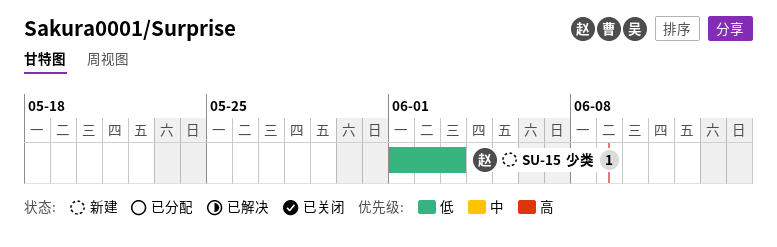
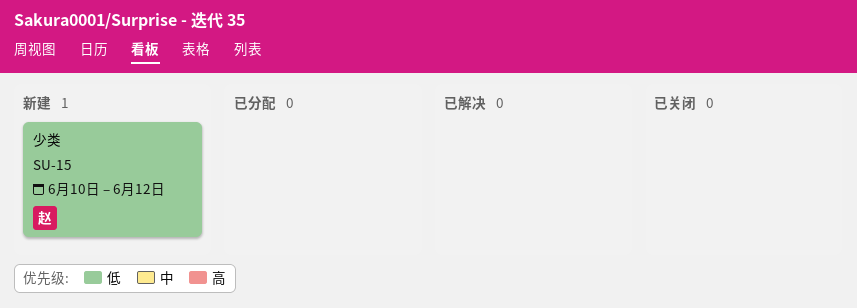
SU-15, start: Jun 1 -> Jun 10
SU-15, due: Jun 3 -> Jun 12

